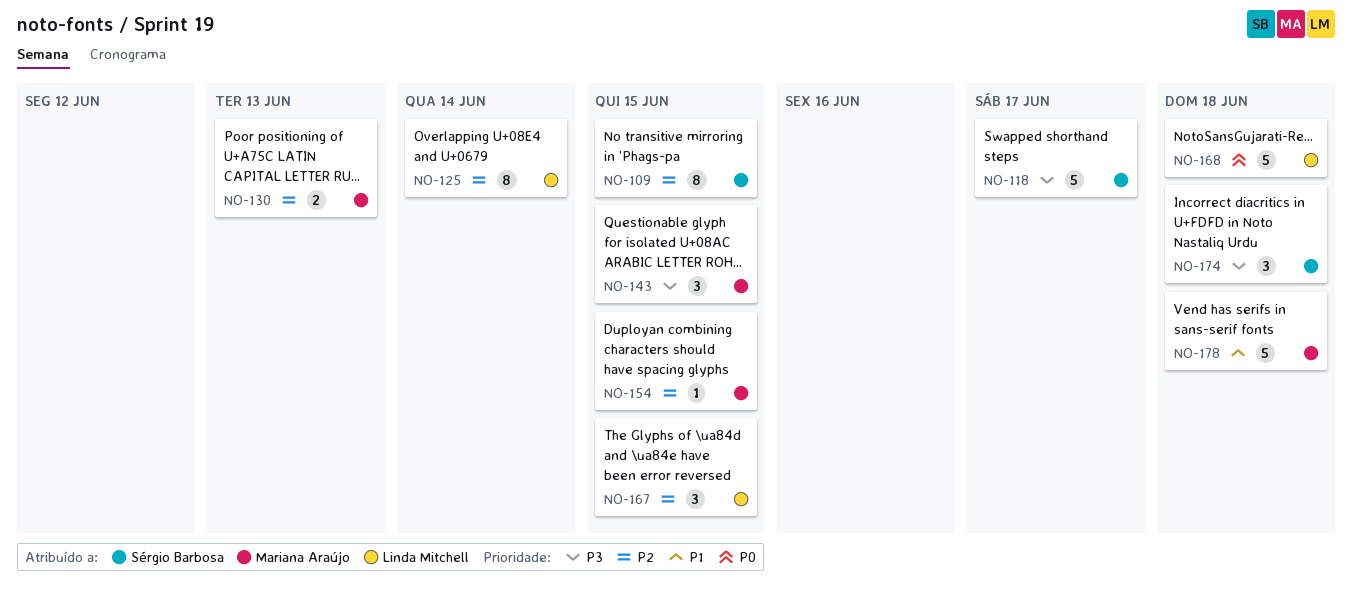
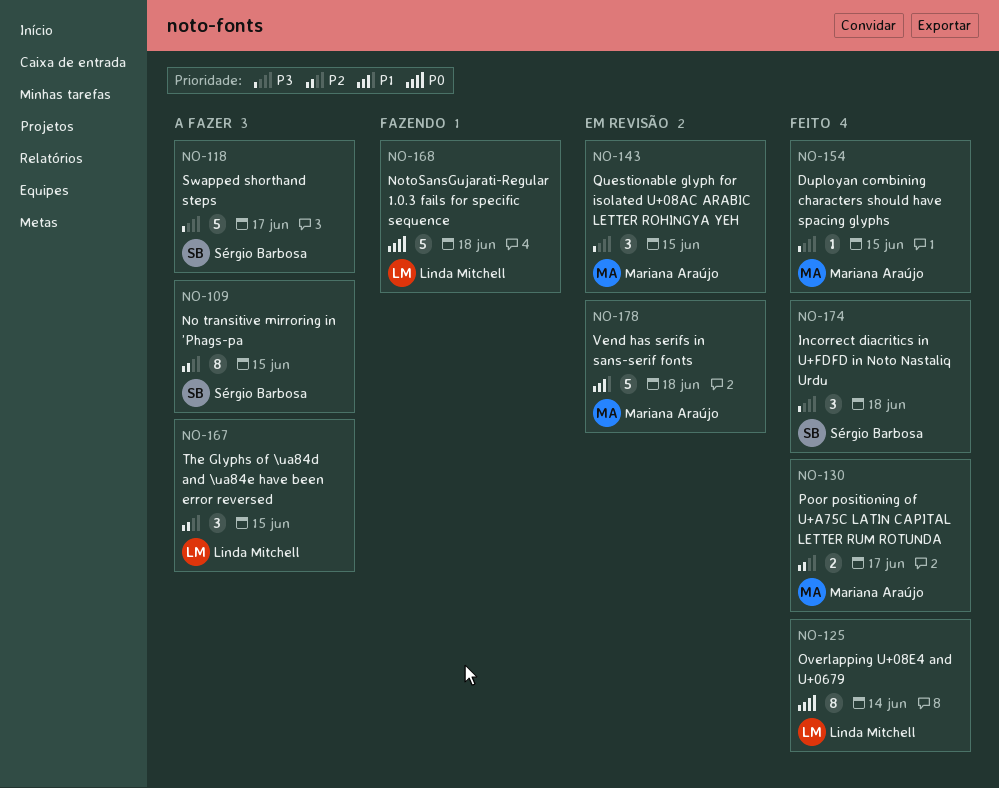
NO-125, priority: P2 -> P0
NO-130, due: Jun 13 -> Jun 17
NO-154, priority: P2 -> P3

